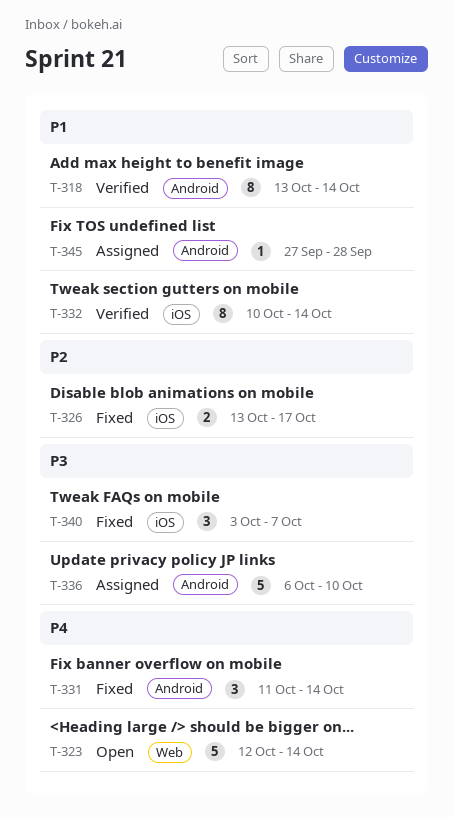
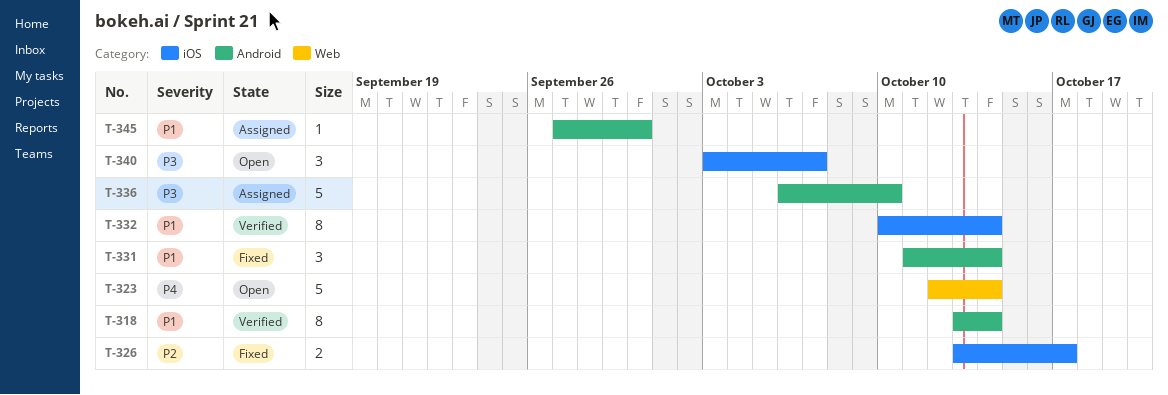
T-331, priority: P4 -> P1
T-340, status: Fixed -> Open
T-345, due: Sep 28 -> Sep 30

